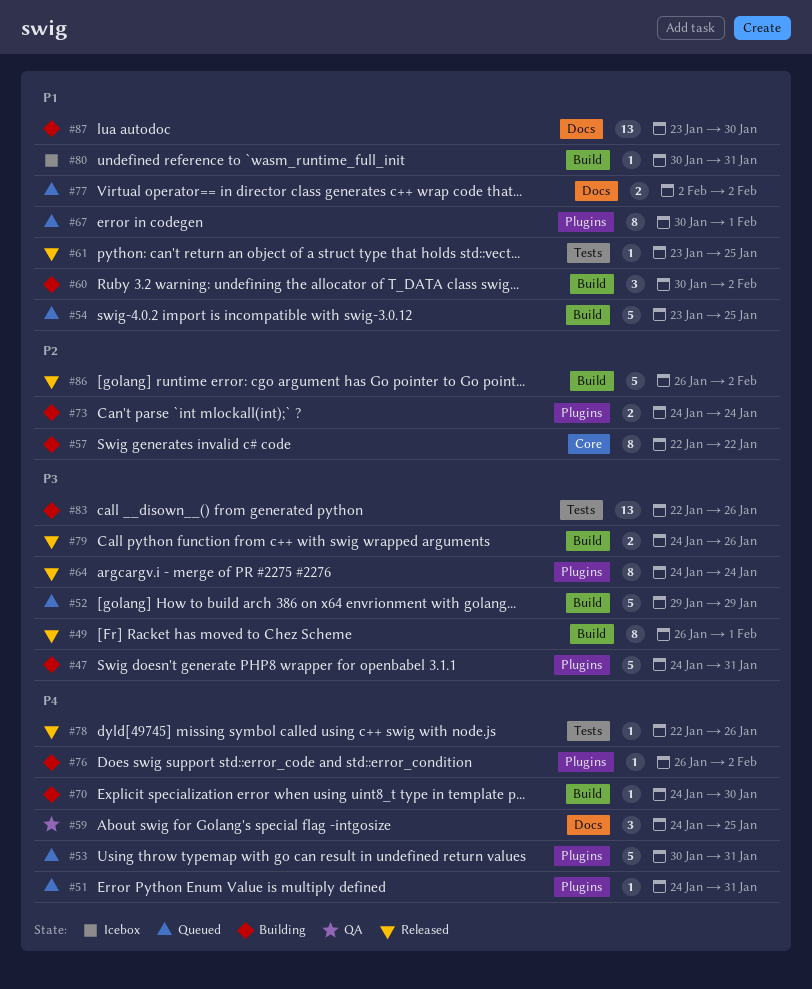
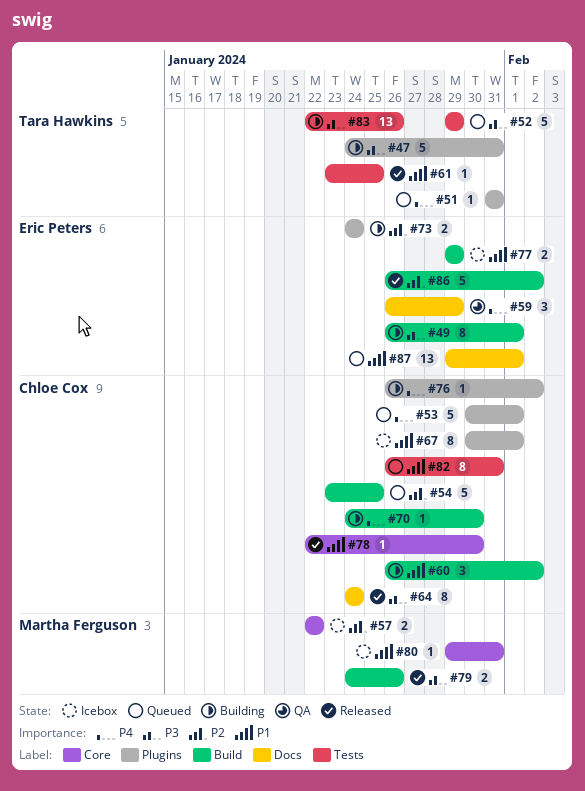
#49, status: Released -> Building
#51, start: Jan 24 -> Jan 31
#52, label: Build -> Tests
#53, due: Jan 31 -> Feb 1
#54, priority: P1 -> P2
#57, status: Building -> Icebox
#57, estimate: 8 -> 2
#59, start: Jan 24 -> Jan 26
#59, due: Jan 25 -> Jan 29
#60, start: Jan 30 -> Jan 26
#64, label: Plugins -> Docs
#67, status: Queued -> Icebox
#77, status: Queued -> Icebox
#77, label: Docs -> Build
#77, start: Feb 2 -> Jan 29
#77, due: Feb 2 -> Jan 29
#78, priority: P4 -> P1
#78, label: Tests -> Core
#78, due: Jan 26 -> Jan 30
#80, label: Build -> Core
#80, start: Jan 30 -> Jan 29
#82: none -> present
#87, status: Building -> Queued
#87, start: Jan 23 -> Jan 29
#87, due: Jan 30 -> Feb 1

